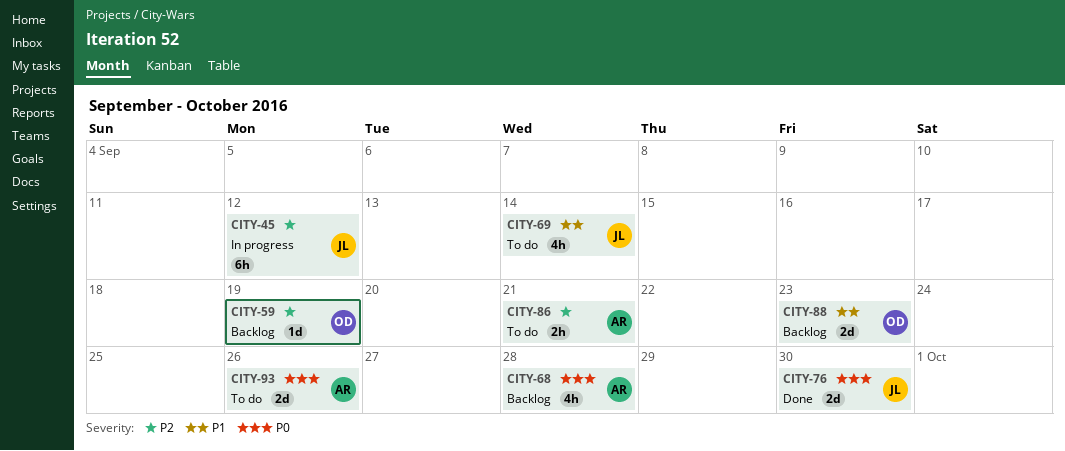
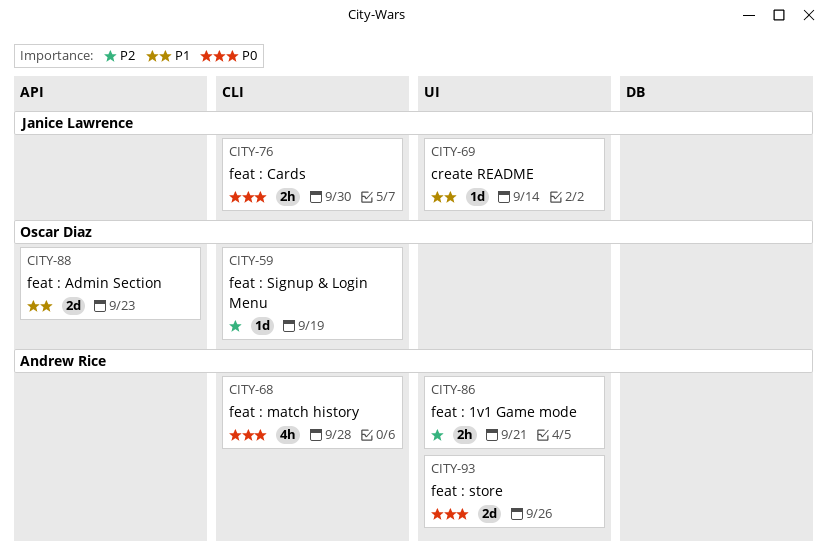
CITY-45: present -> none
CITY-69, estimate: 4h -> 1d
CITY-76, estimate: 2d -> 2h

